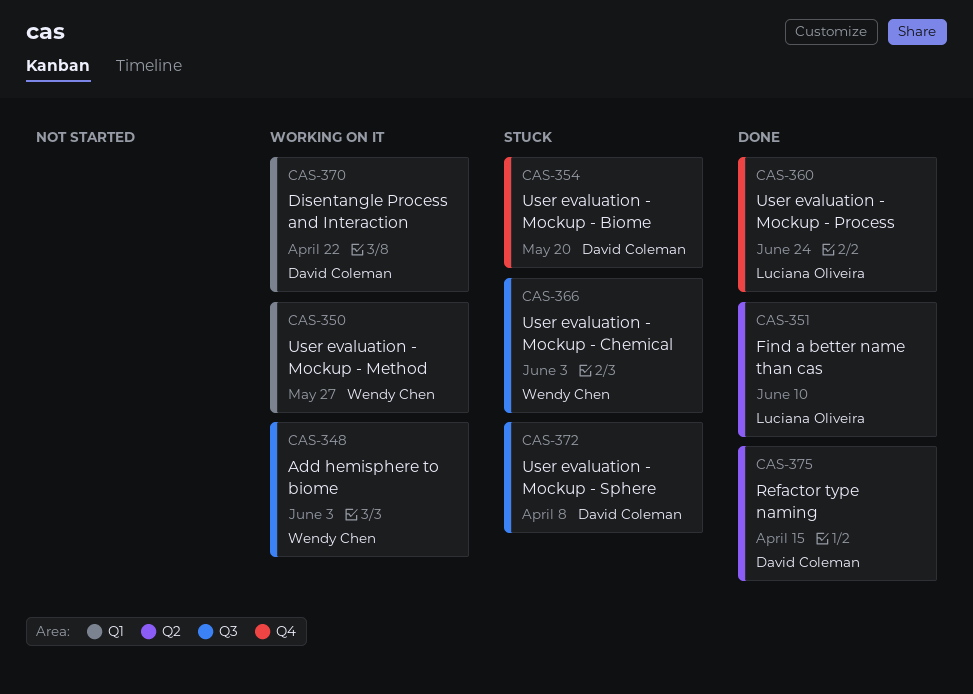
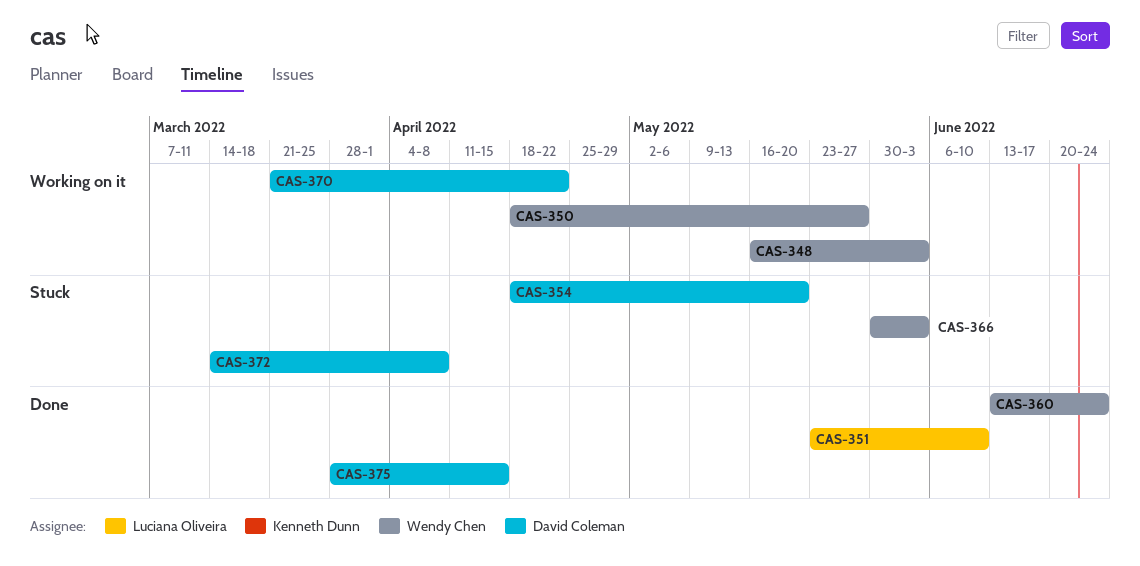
CAS-360, owner: Luciana Oliveira -> Wendy Chen

